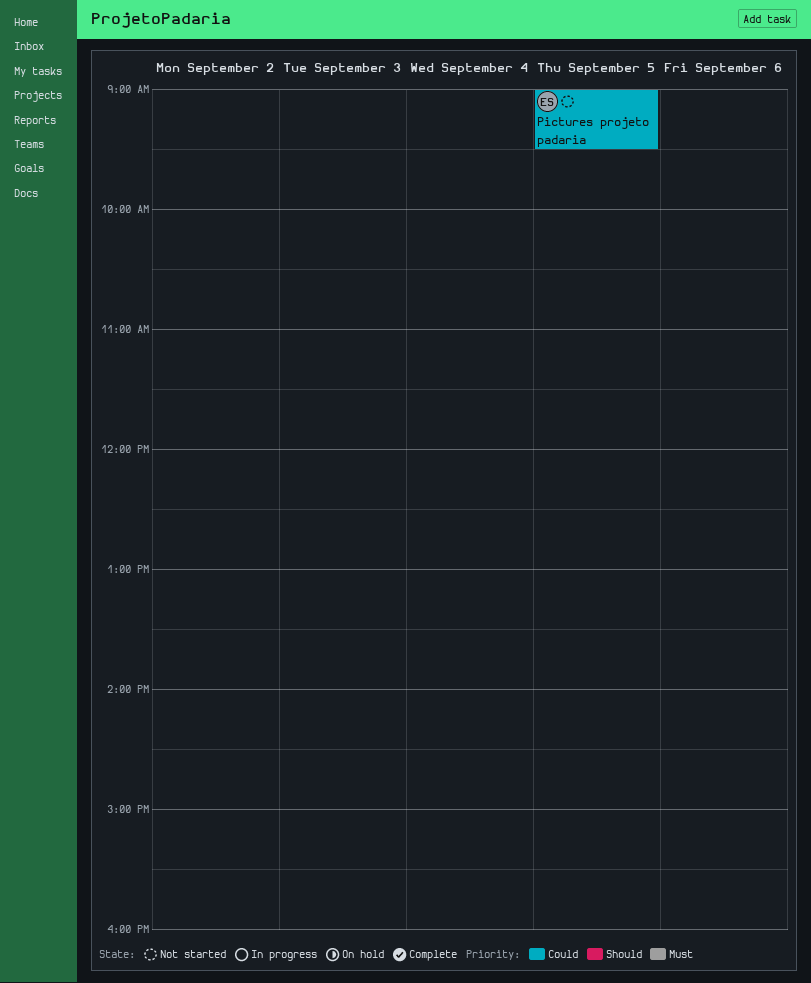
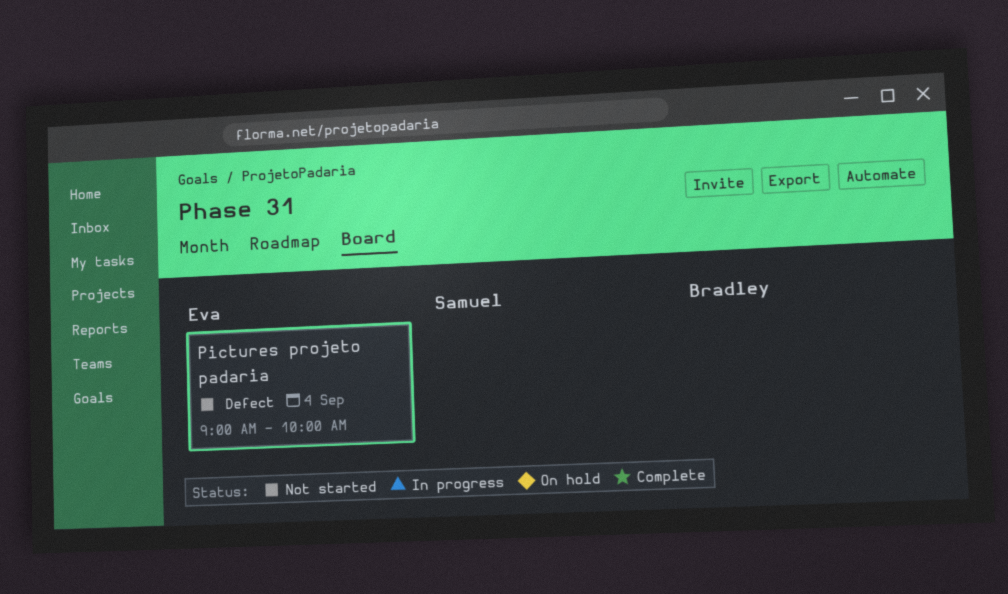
Pictures projeto padaria, day: Sep 5 -> Sep 4
Pictures projeto padaria, ends: 09:30 -> 10:00

